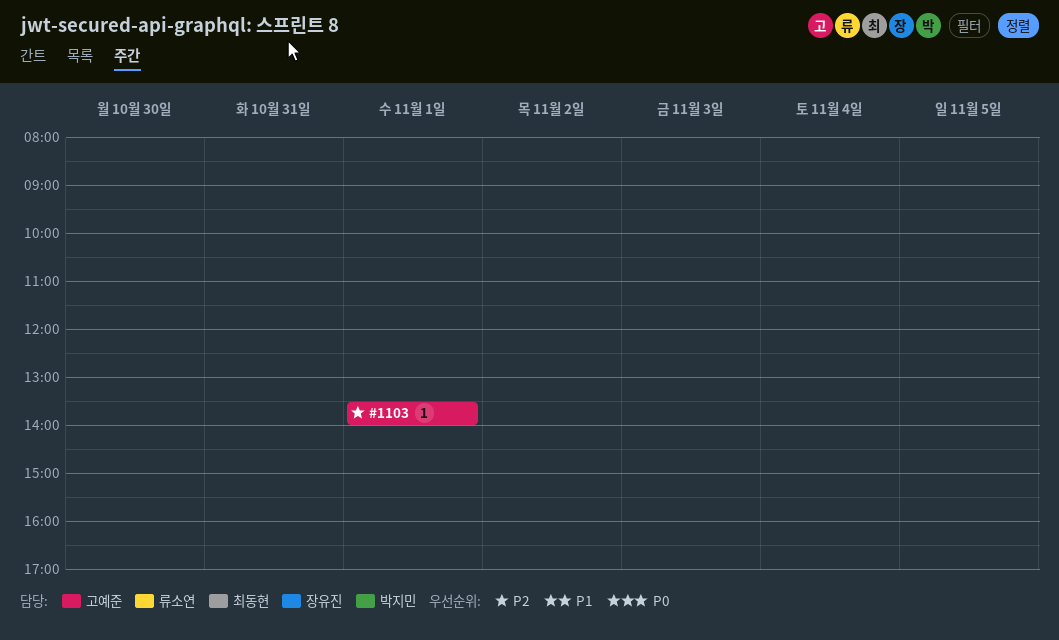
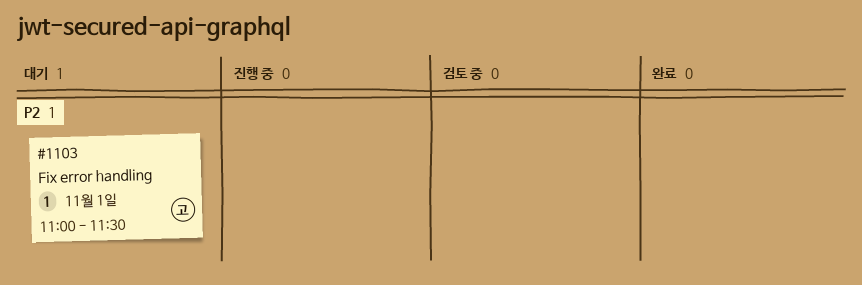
#1103, begins: 13:30 -> 11:00
#1103, ends: 14:00 -> 11:30

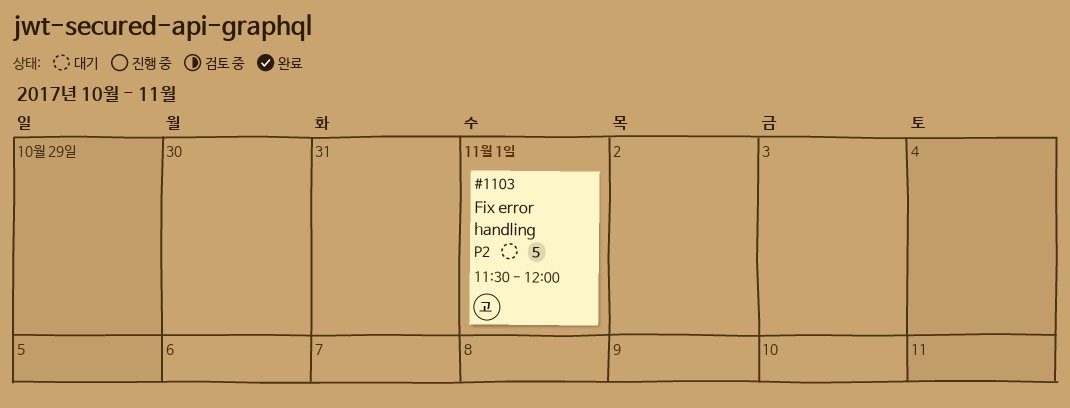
#1103, estimate: 1 -> 5
#1103, begins: 11:00 -> 11:30
#1103, ends: 11:30 -> 12:00

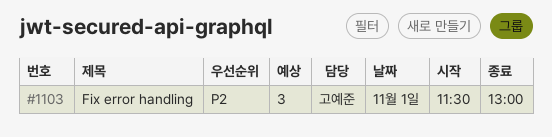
#1103, estimate: 5 -> 3
#1103, ends: 12:00 -> 13:00

